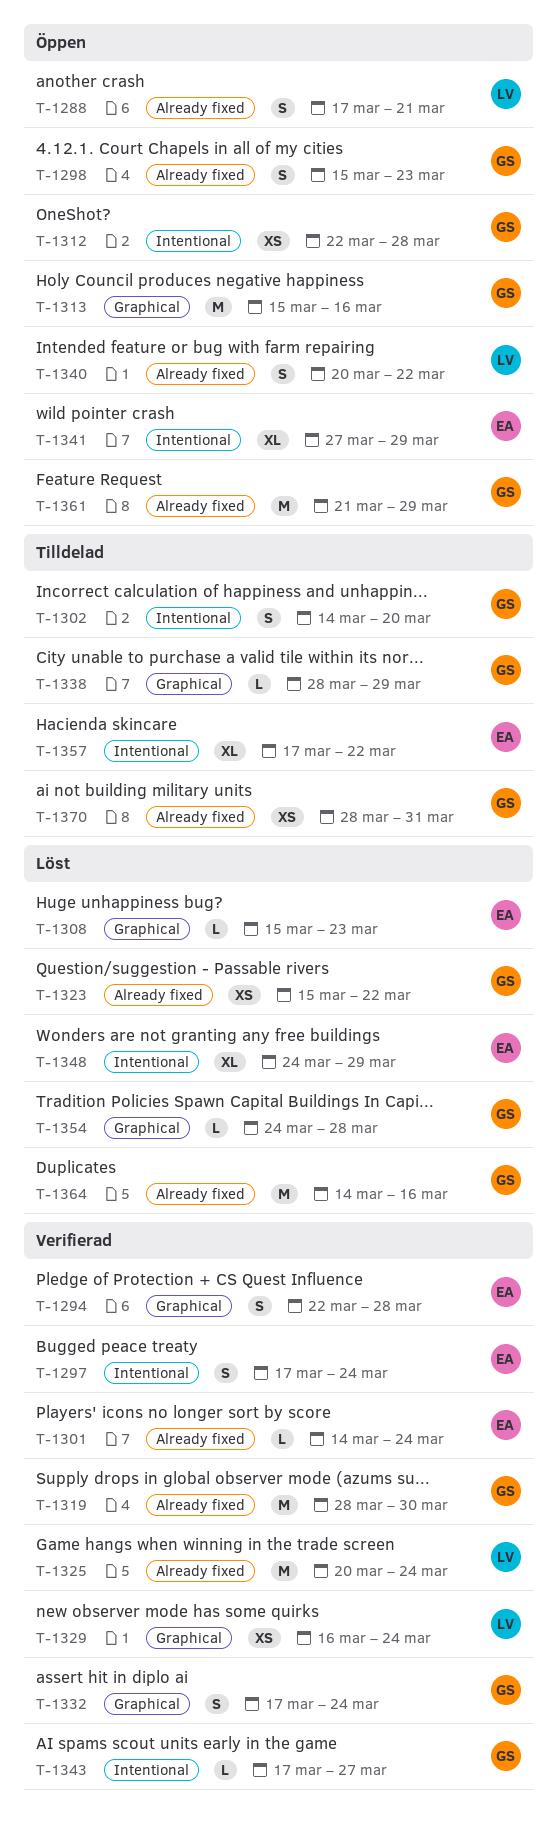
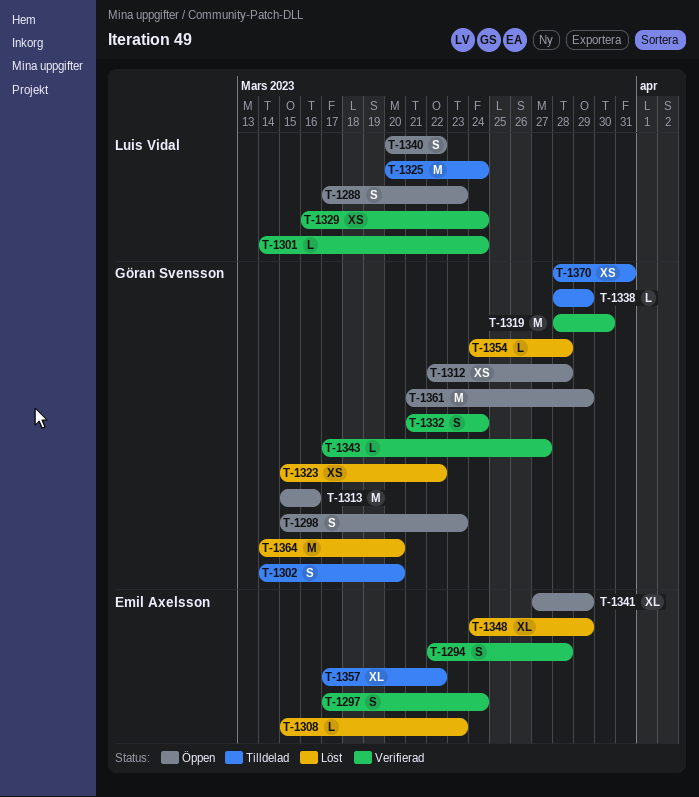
T-1288, due: Mar 21 -> Mar 23
T-1301, owner: Emil Axelsson -> Luis Vidal
T-1325, status: Verifierad -> Tilldelad
T-1332, start: Mar 17 -> Mar 21
T-1364, due: Mar 16 -> Mar 20

